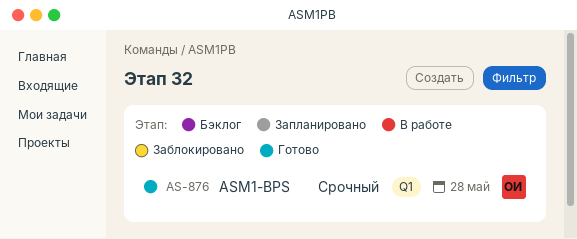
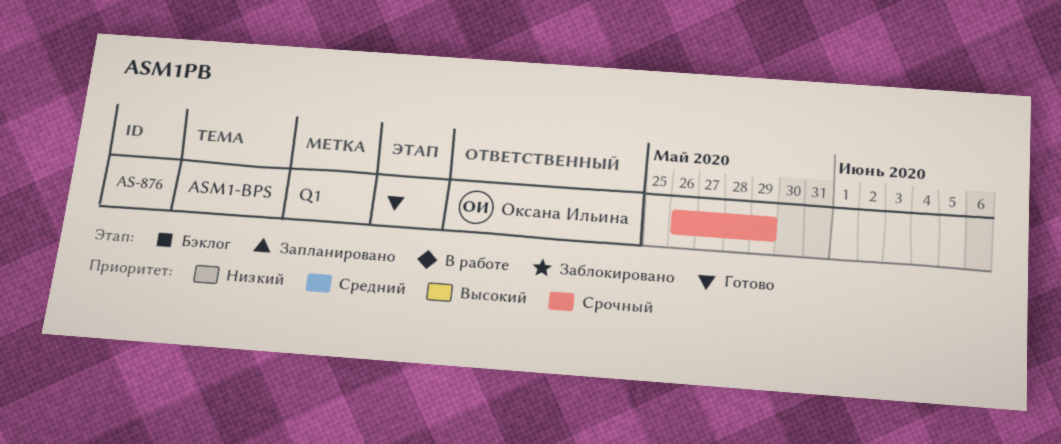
AS-876, due: May 28 -> May 29

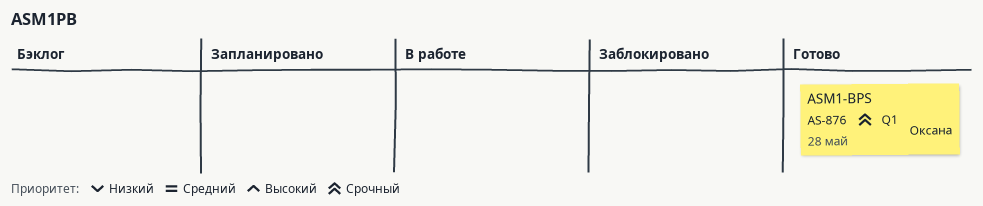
AS-876, due: May 29 -> May 28

